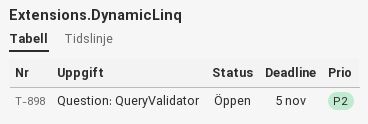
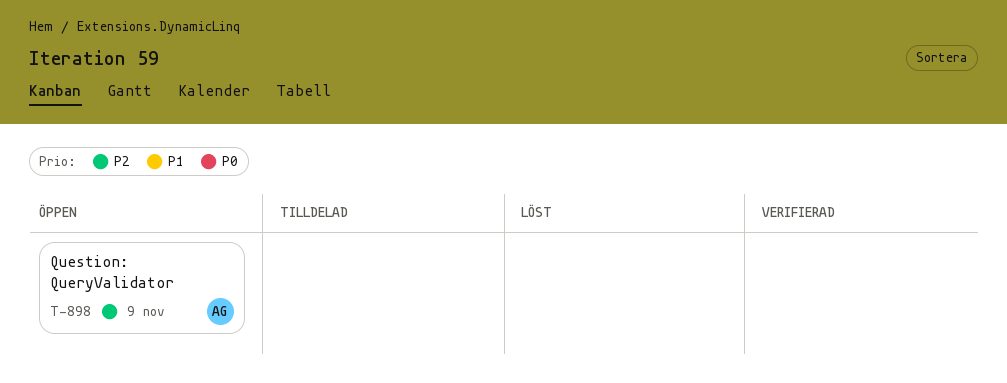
T-898, due: Nov 5 -> Nov 9

